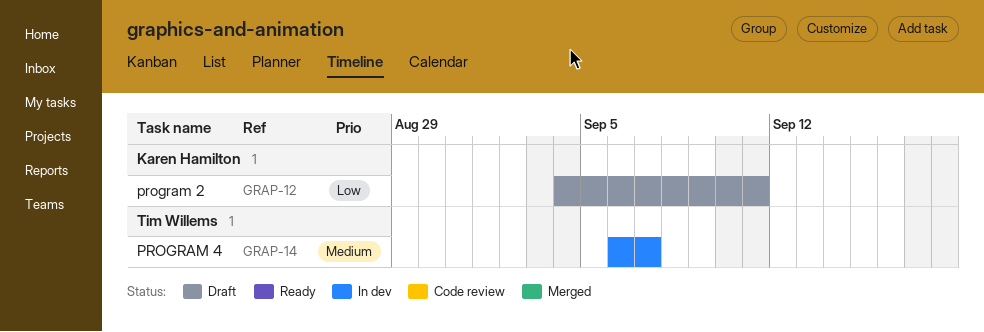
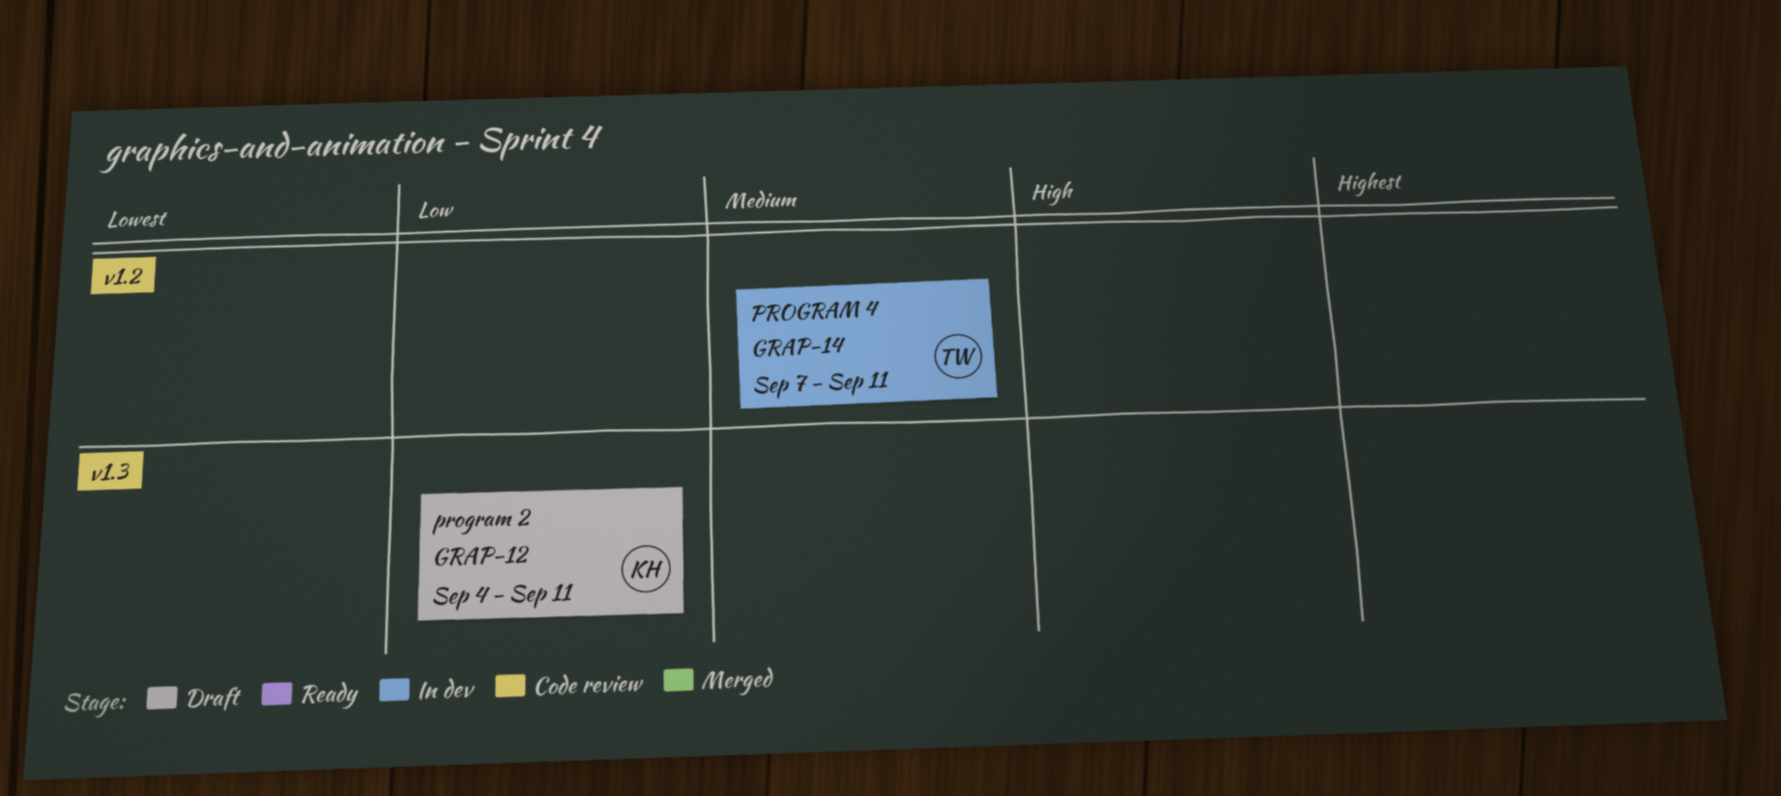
GRAP-14, start: Sep 6 -> Sep 7
GRAP-14, due: Sep 7 -> Sep 11

